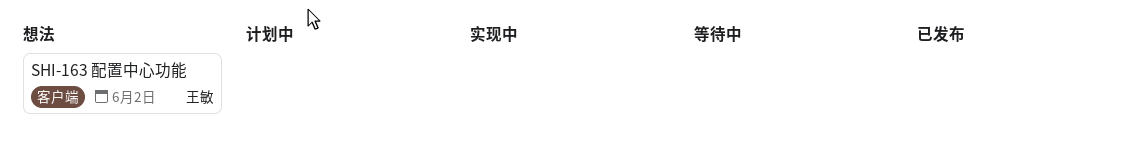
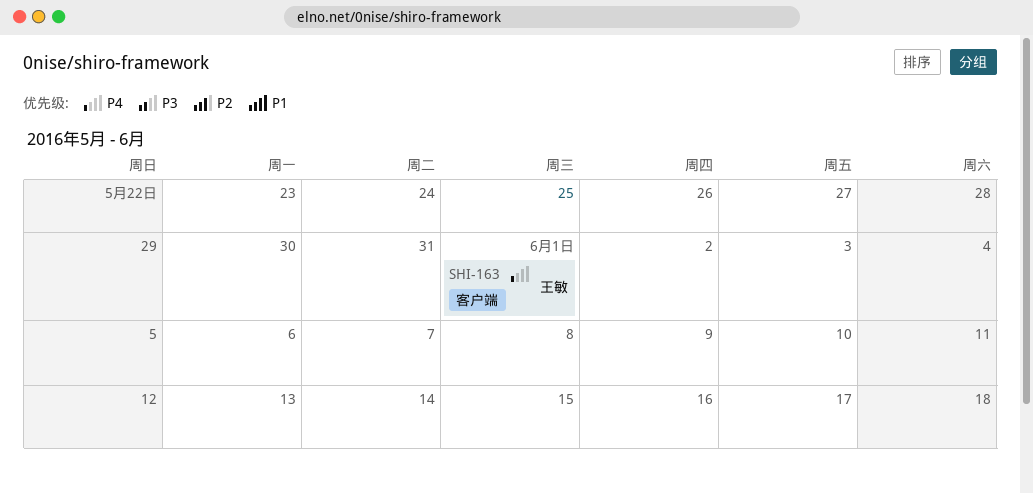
SHI-163, due: Jun 2 -> Jun 1

